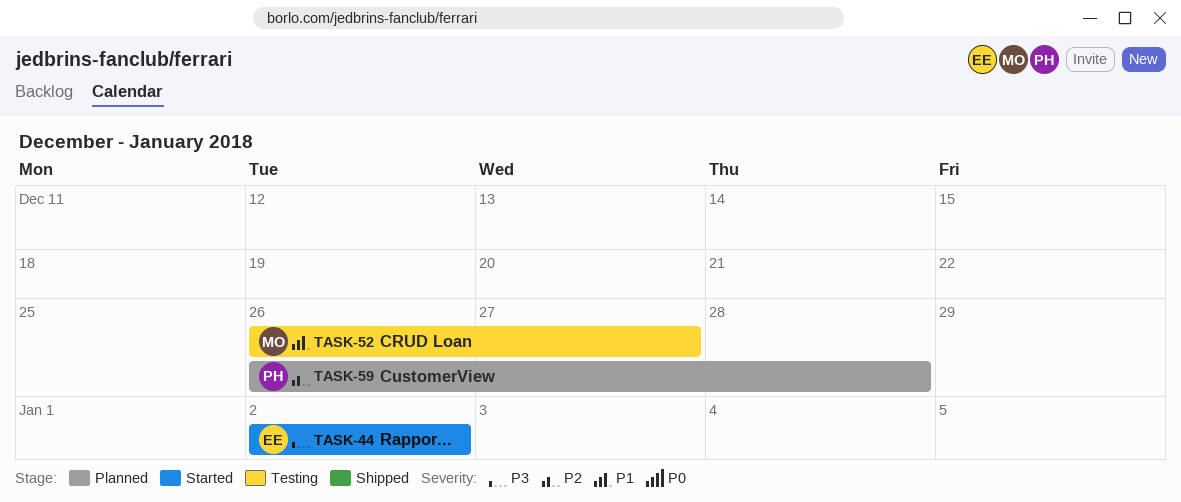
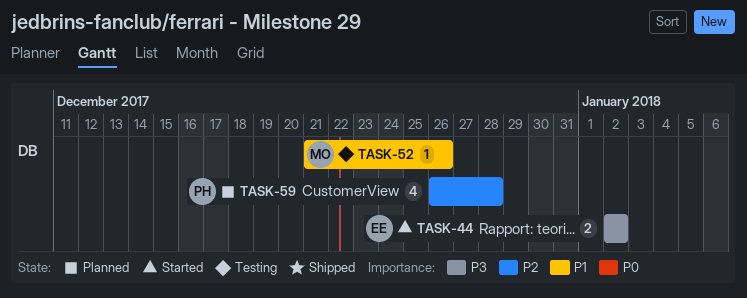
TASK-52, start: Dec 26 -> Dec 21
TASK-52, due: Dec 27 -> Dec 26

